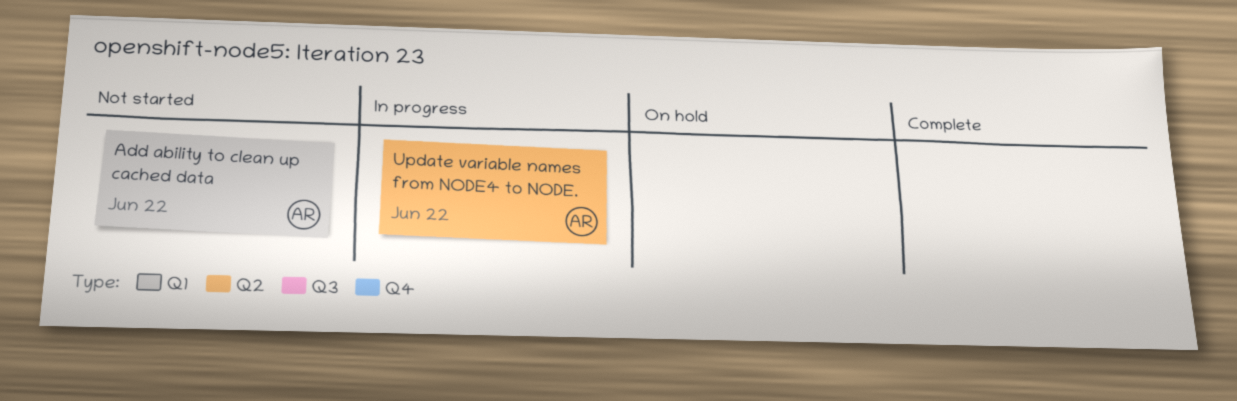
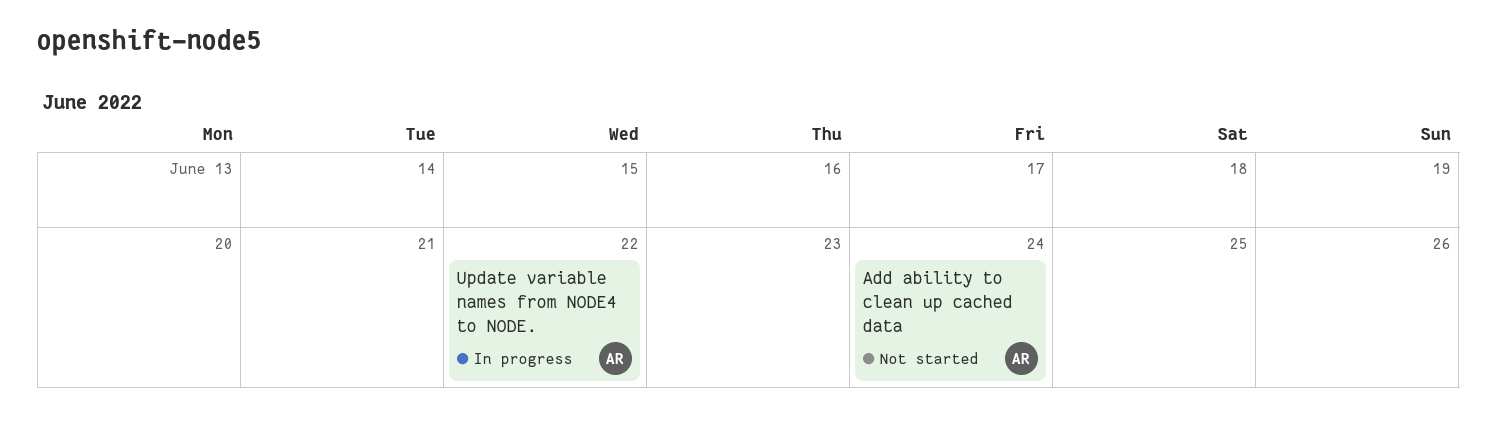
Add ability to clean up cached data, due: Jun 22 -> Jun 24

